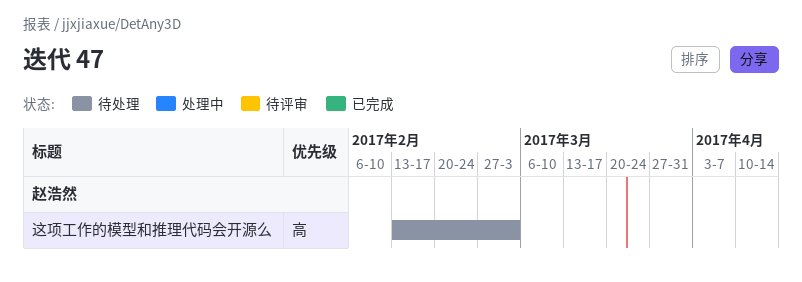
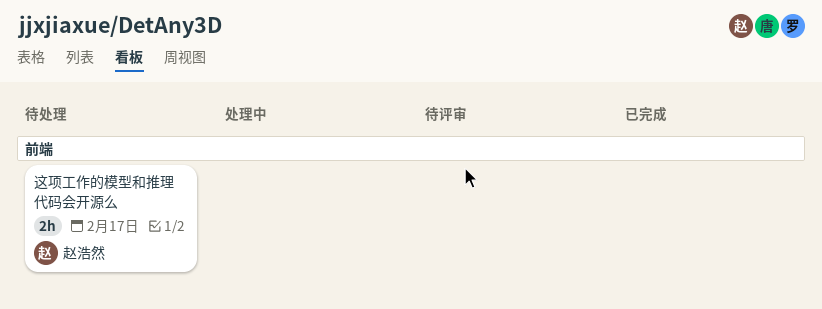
这项工作的模型和推理代码会开源么, due: Mar 3 -> Feb 17

